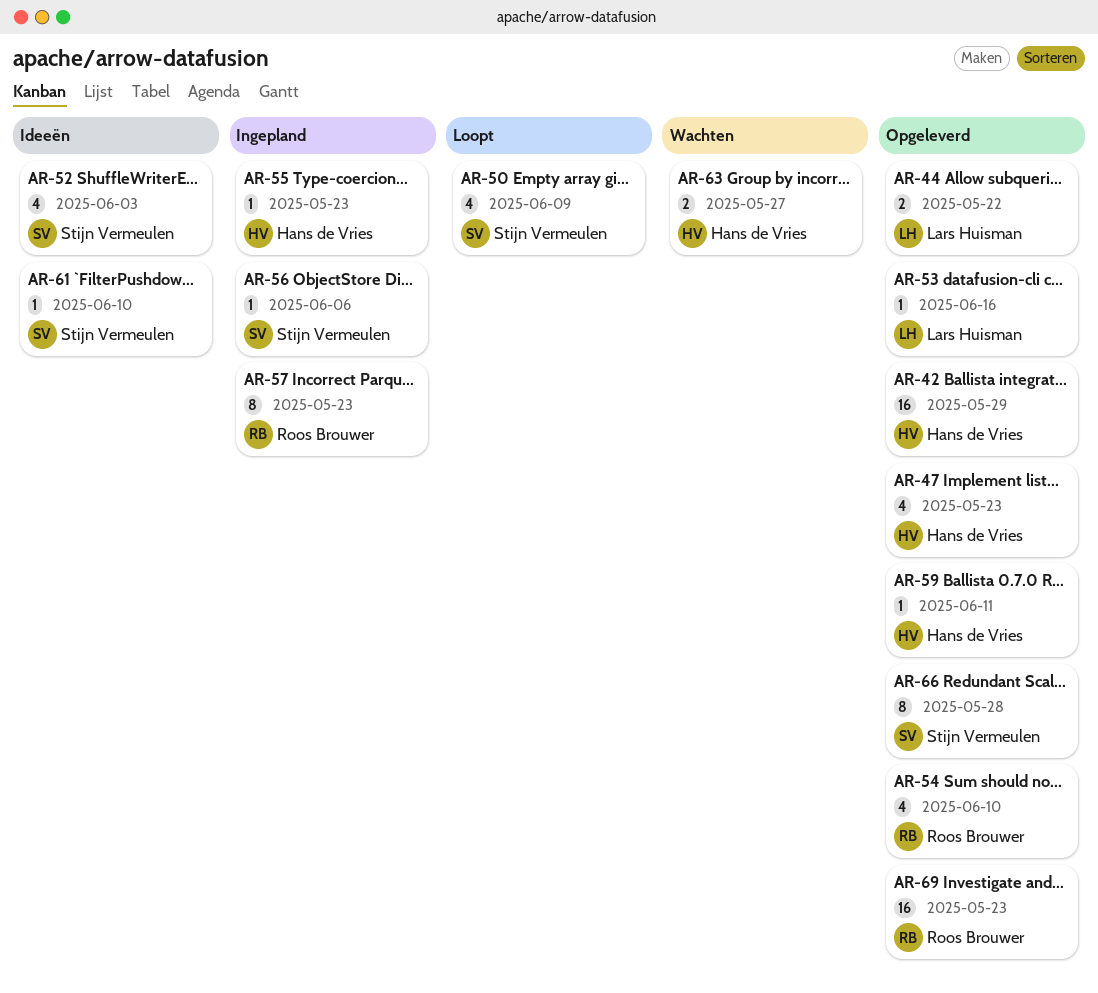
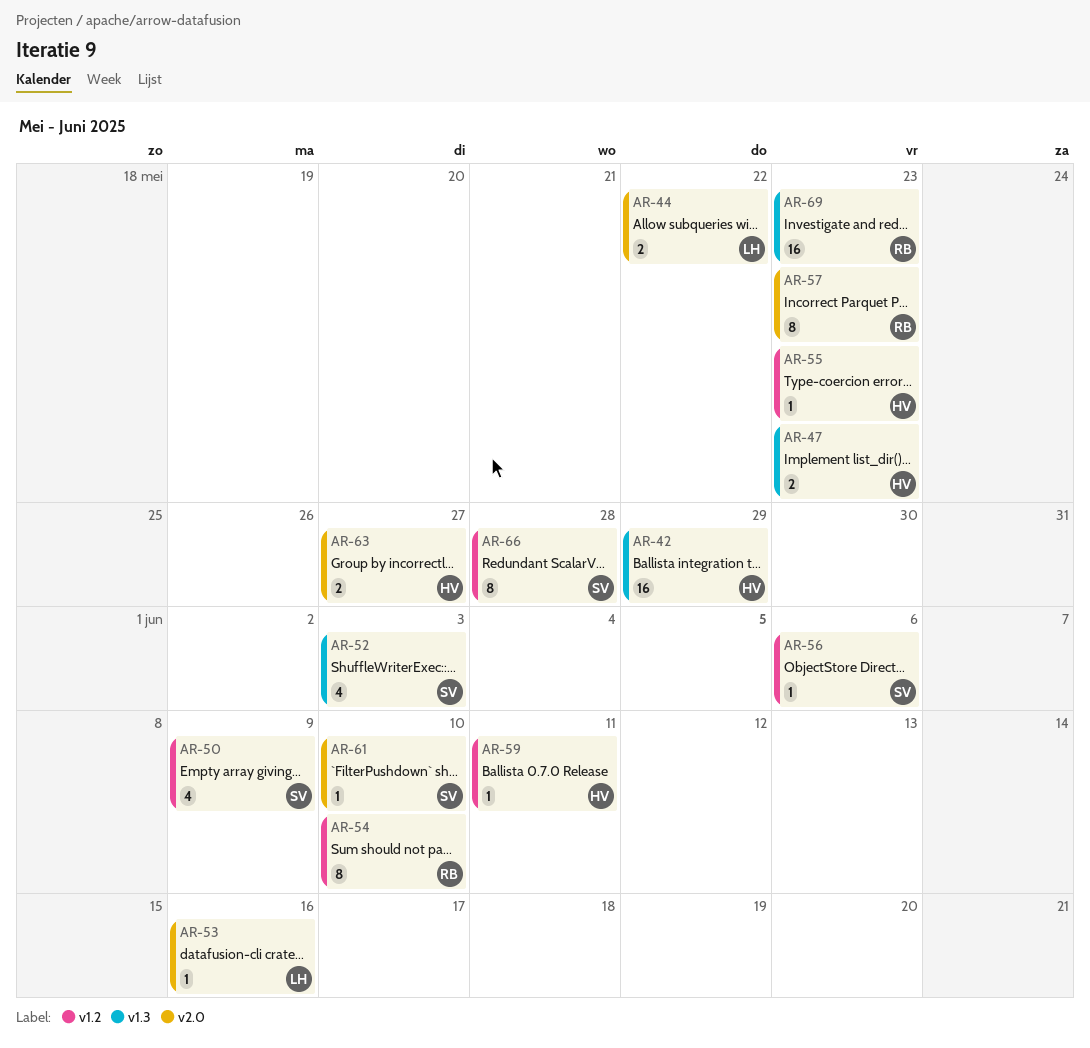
AR-47, estimate: 4 -> 2
AR-54, estimate: 4 -> 8

